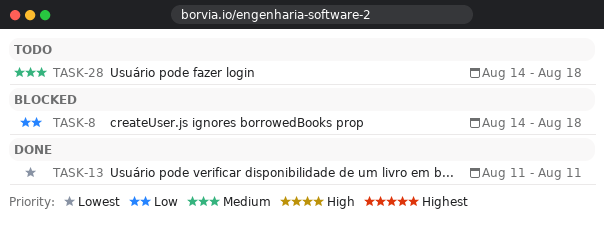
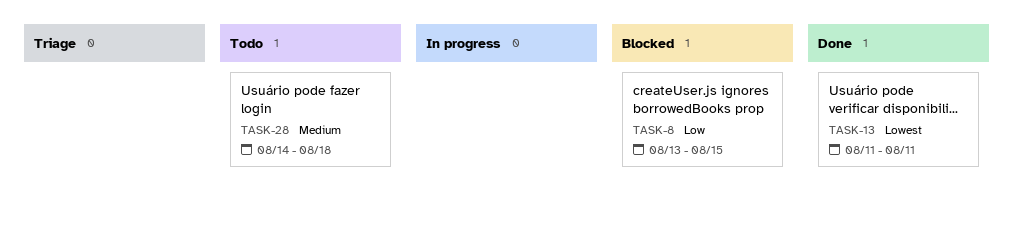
TASK-8, start: Aug 14 -> Aug 13
TASK-8, due: Aug 18 -> Aug 15

